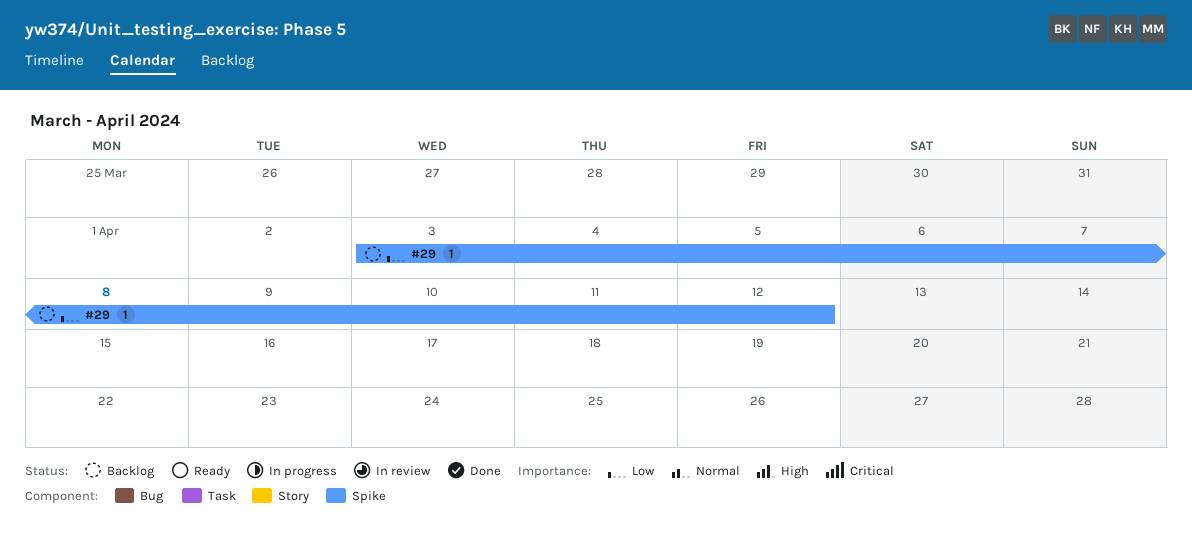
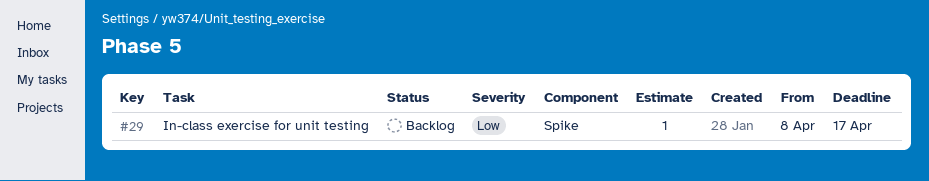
#29, start: Apr 3 -> Apr 8
#29, due: Apr 12 -> Apr 17

